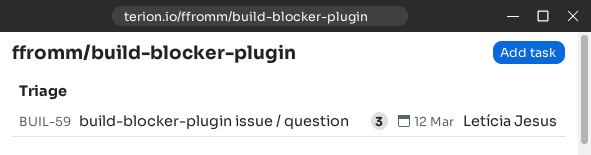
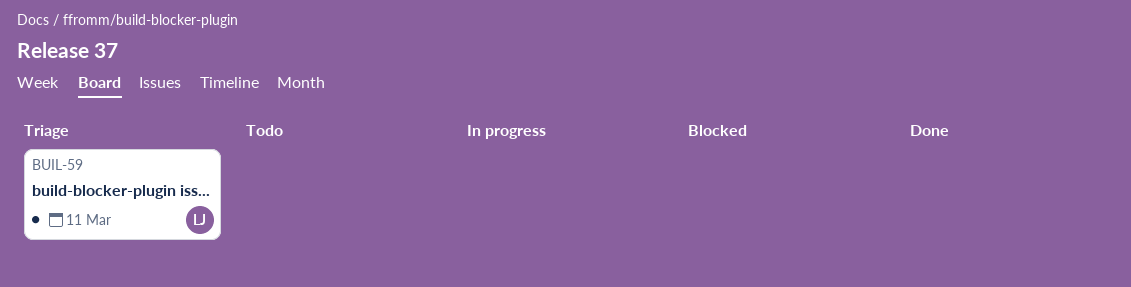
BUIL-59, estimate: 3 -> 1
BUIL-59, due: Mar 12 -> Mar 11

